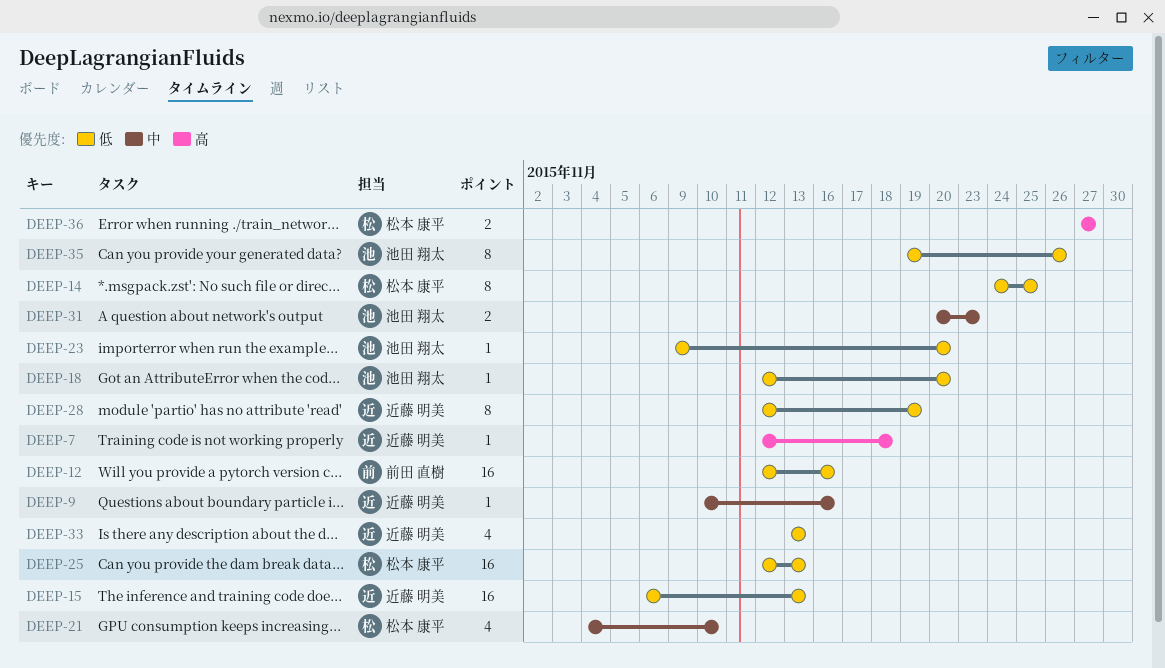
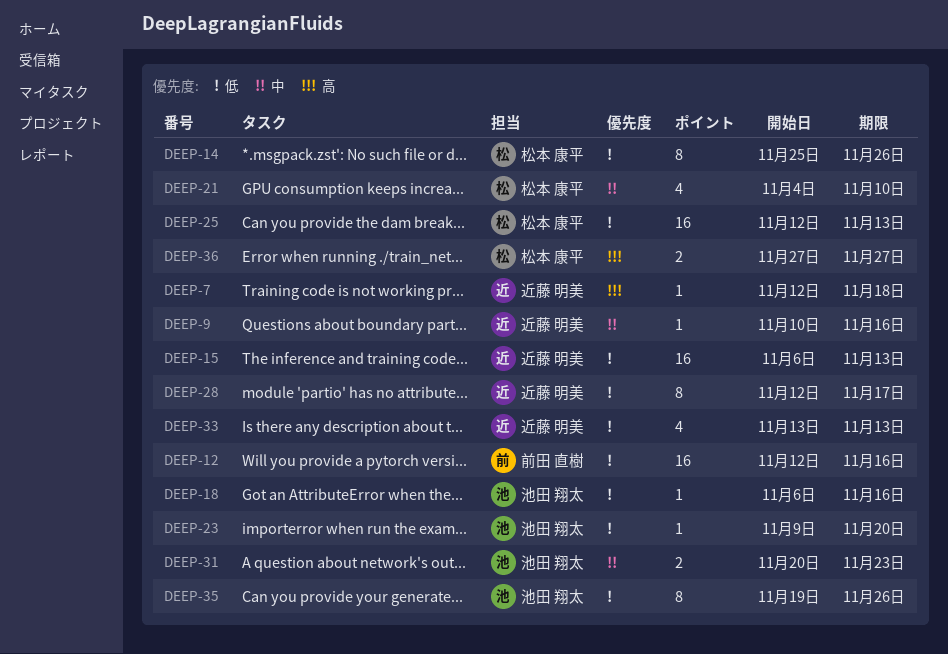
DEEP-14, start: Nov 24 -> Nov 25
DEEP-14, due: Nov 25 -> Nov 26
DEEP-18, start: Nov 12 -> Nov 6
DEEP-18, due: Nov 20 -> Nov 16
DEEP-28, due: Nov 19 -> Nov 17

